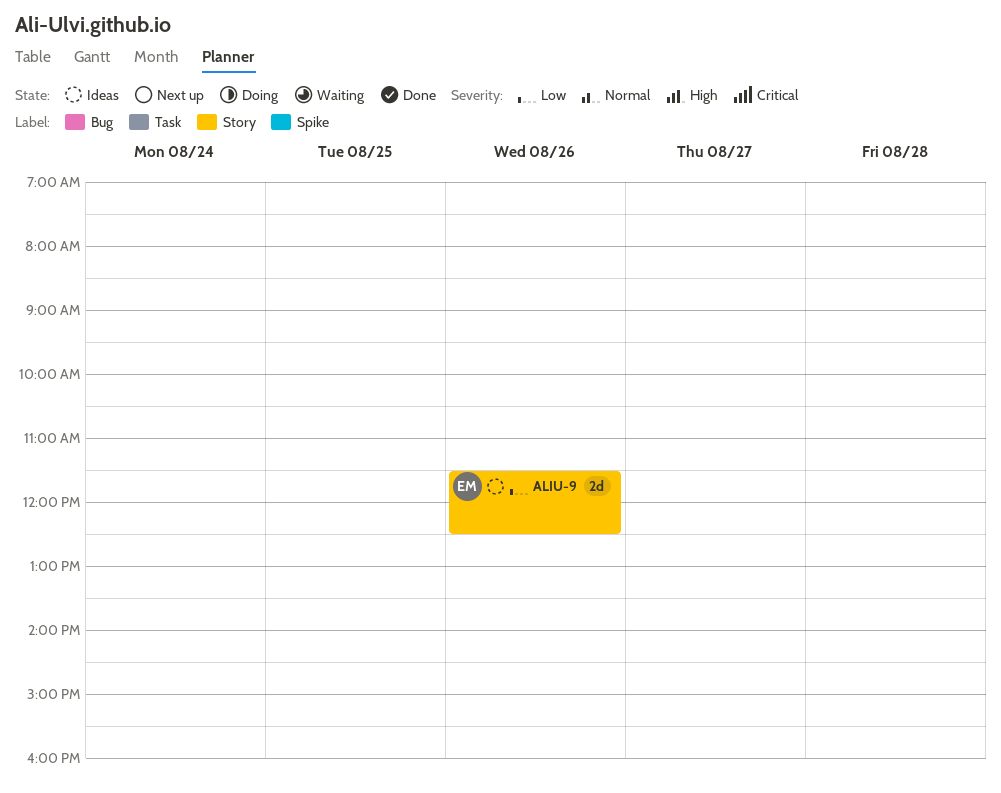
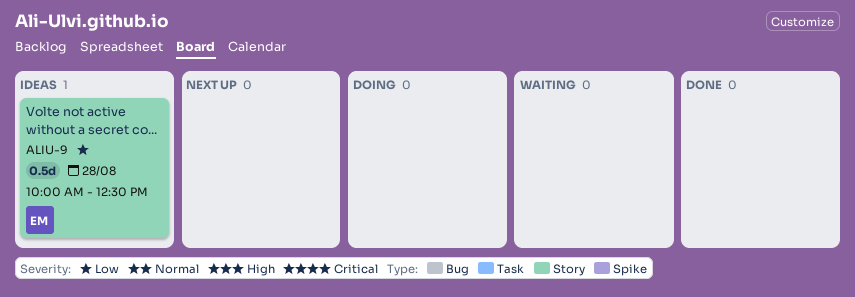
ALIU-9, estimate: 2d -> 0.5d
ALIU-9, day: Aug 26 -> Aug 28
ALIU-9, begins: 11:30 -> 10:00

